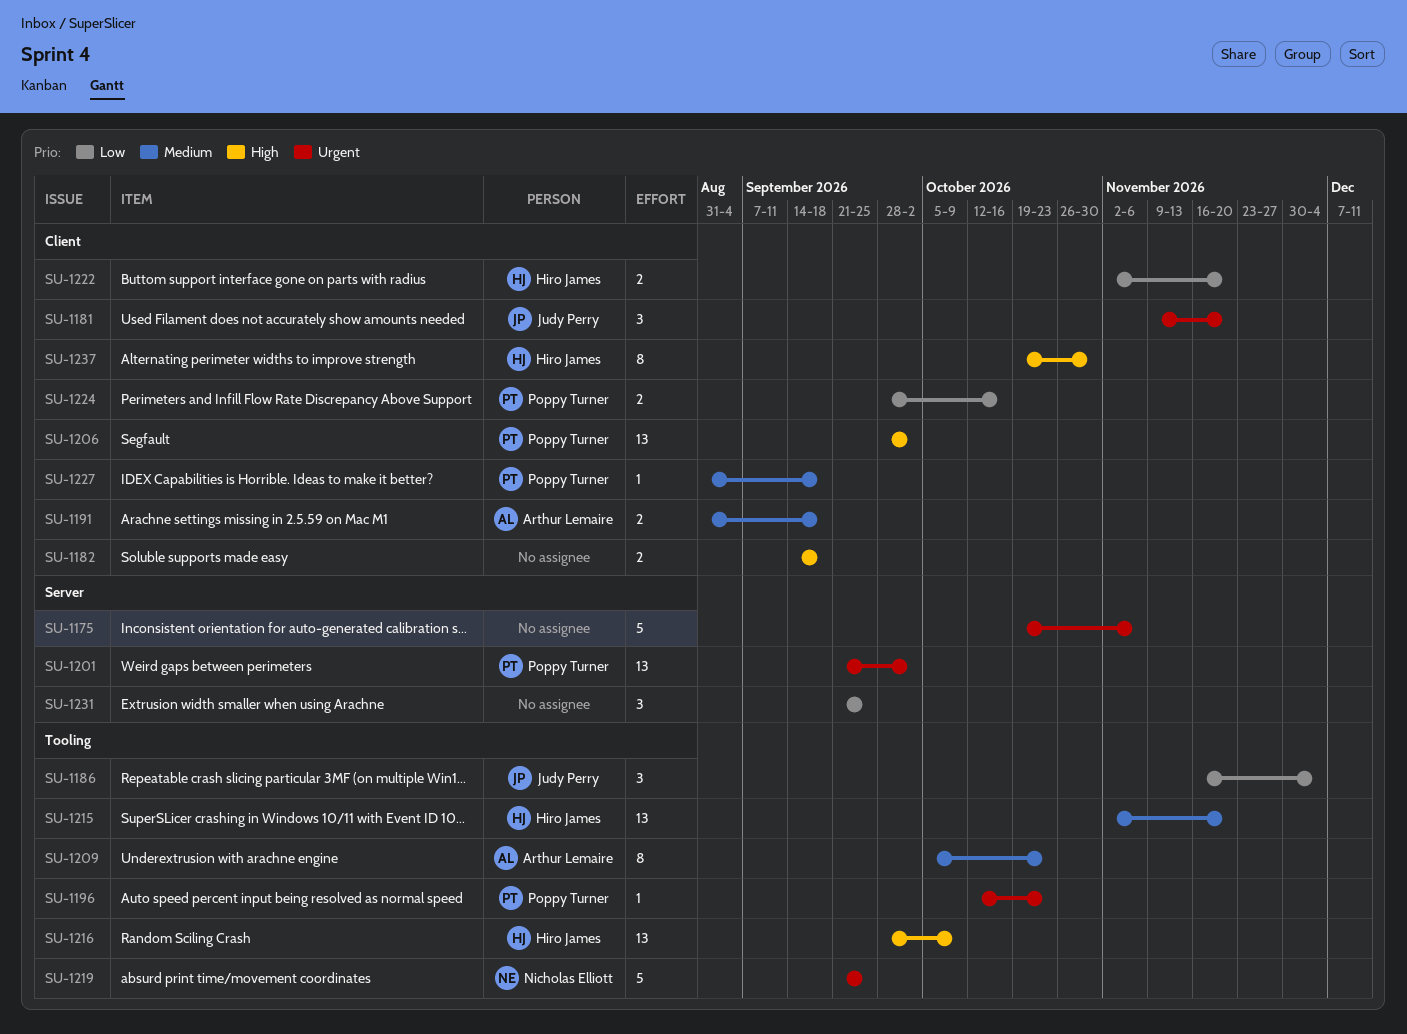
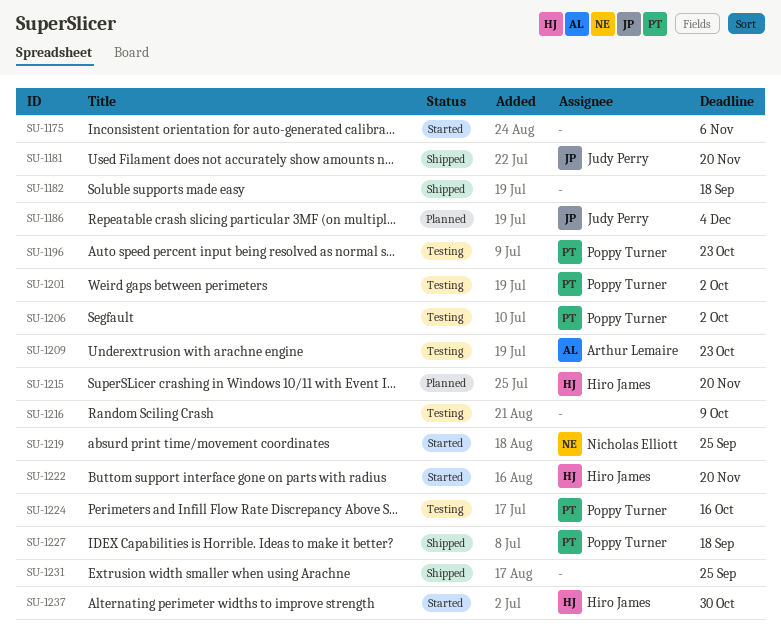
SU-1191: present -> none
SU-1216, owner: Hiro James -> none

